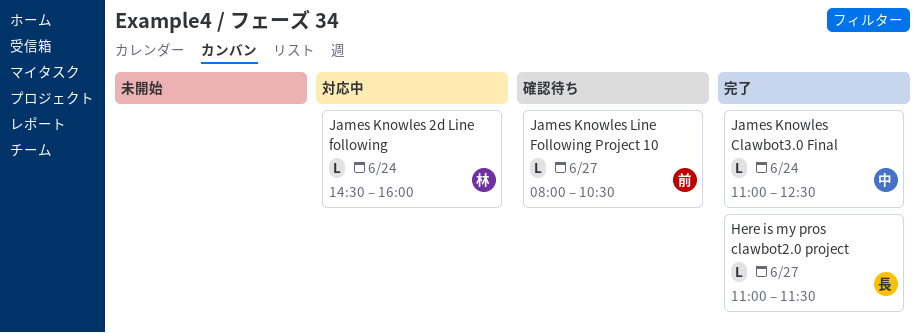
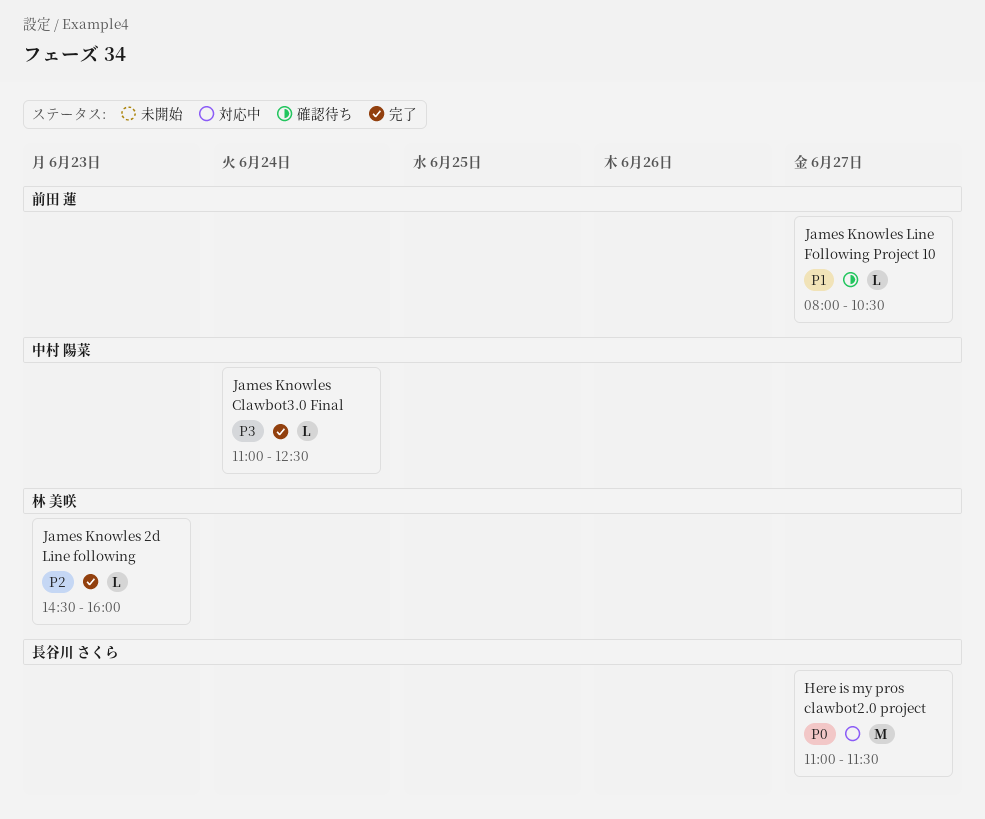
Here is my pros clawbot2.0 project, status: 完了 -> 対応中
Here is my pros clawbot2.0 project, estimate: L -> M
James Knowles 2d Line following, status: 対応中 -> 完了
James Knowles 2d Line following, day: Jun 24 -> Jun 23

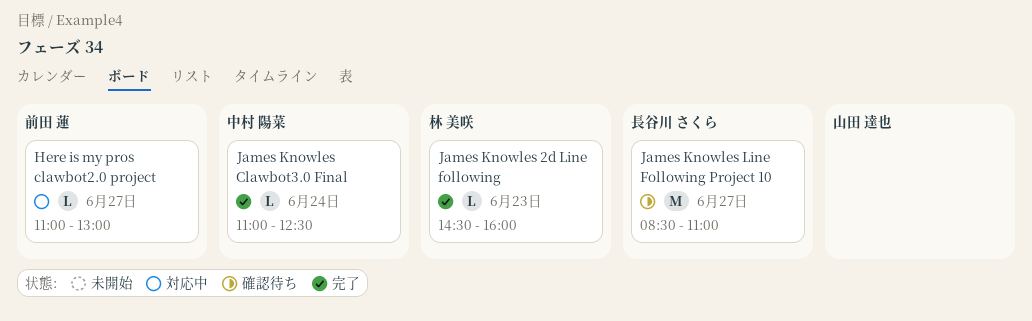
Here is my pros clawbot2.0 project, owner: 長谷川 さくら -> 前田 蓮
Here is my pros clawbot2.0 project, estimate: M -> L
Here is my pros clawbot2.0 project, ends: 11:30 -> 13:00
James Knowles Line Following Project 10, owner: 前田 蓮 -> 長谷川 さくら
James Knowles Line Following Project 10, estimate: L -> M
James Knowles Line Following Project 10, begins: 08:00 -> 08:30
James Knowles Line Following Project 10, ends: 10:30 -> 11:00

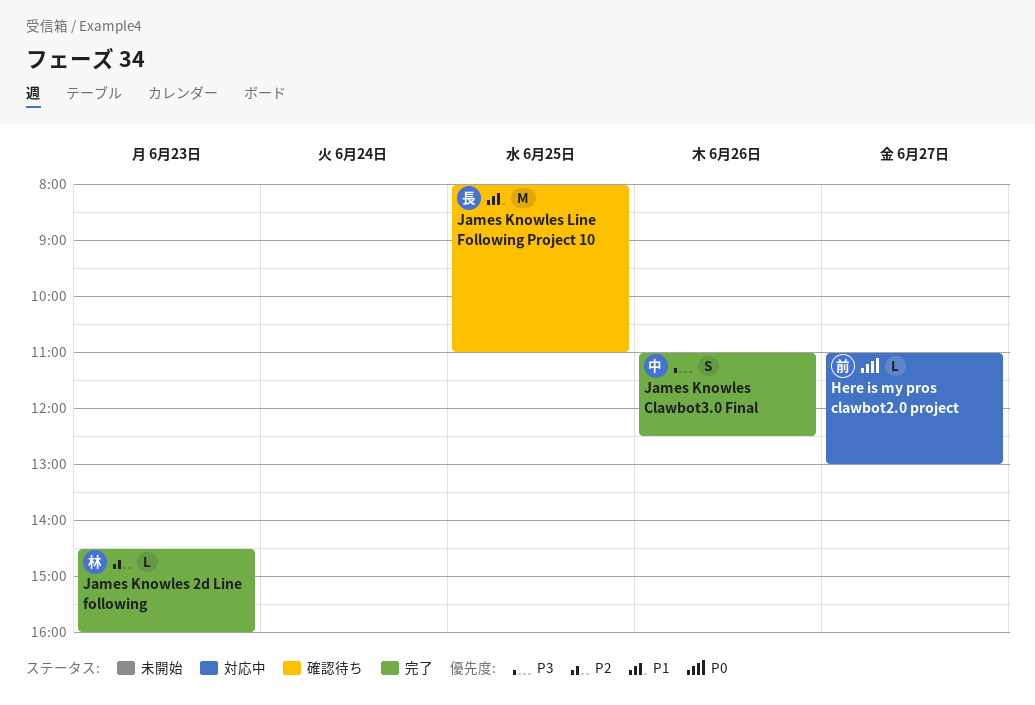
James Knowles Clawbot3.0 Final, estimate: L -> S
James Knowles Clawbot3.0 Final, day: Jun 24 -> Jun 26
James Knowles Line Following Project 10, day: Jun 27 -> Jun 25
James Knowles Line Following Project 10, begins: 08:30 -> 08:00

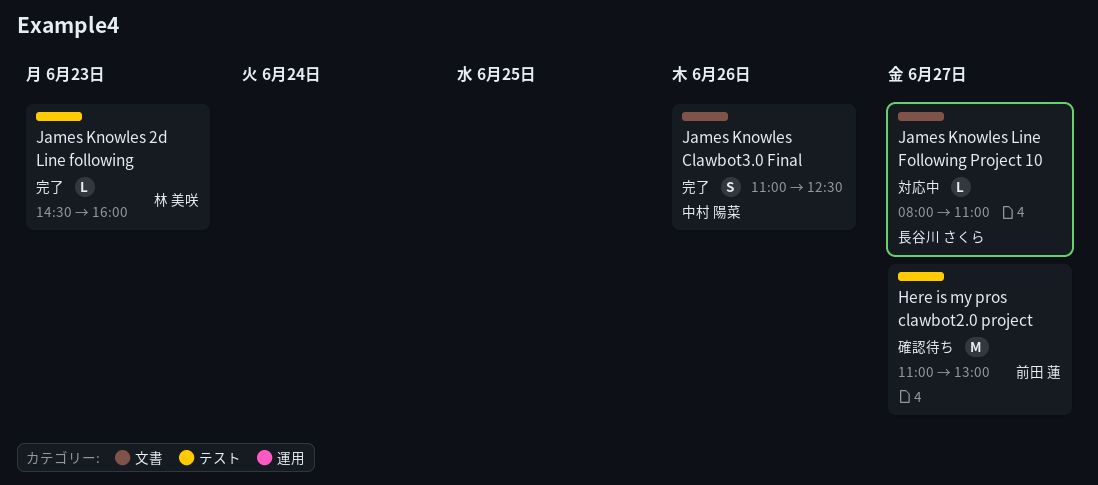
Here is my pros clawbot2.0 project, status: 対応中 -> 確認待ち
Here is my pros clawbot2.0 project, estimate: L -> M
James Knowles Line Following Project 10, status: 確認待ち -> 対応中
James Knowles Line Following Project 10, estimate: M -> L
James Knowles Line Following Project 10, day: Jun 25 -> Jun 27

